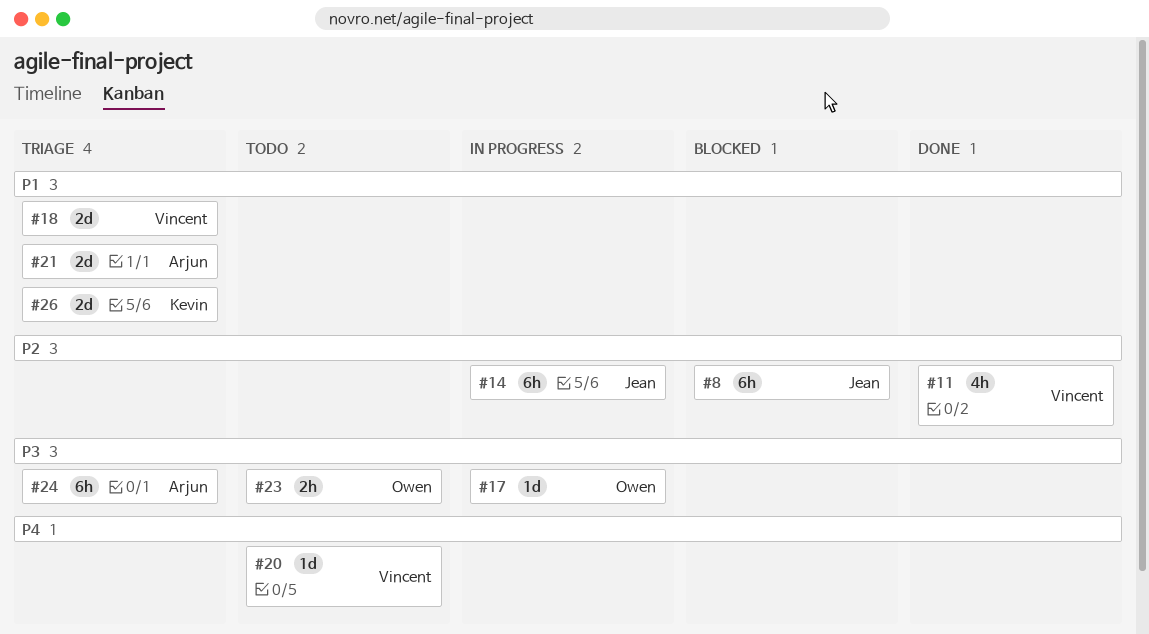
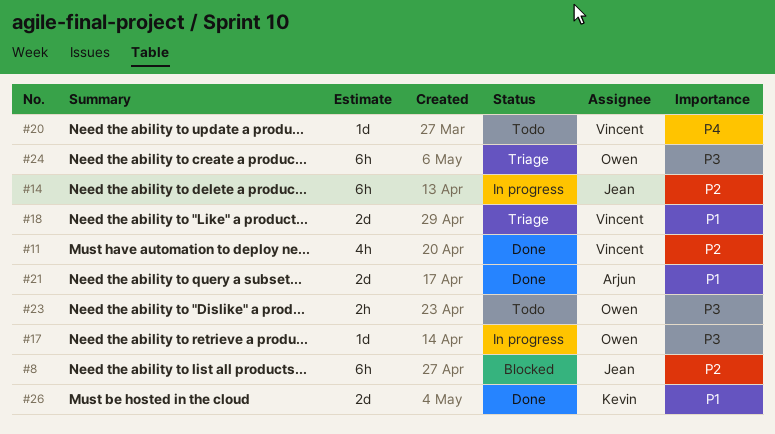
#21, status: Triage -> Done
#24, owner: Arjun -> Owen
#26, status: Triage -> Done

